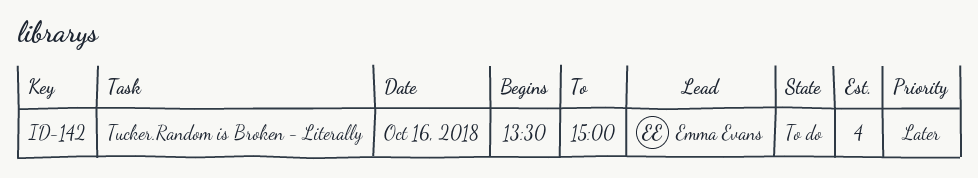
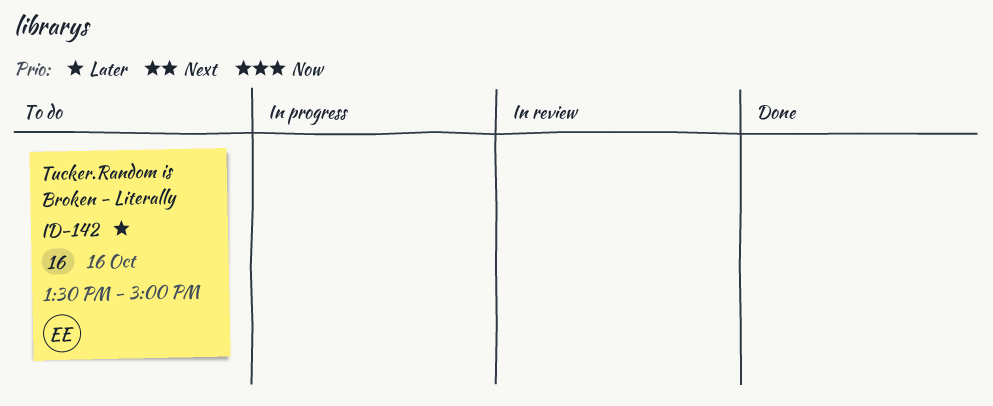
ID-142, estimate: 4 -> 16

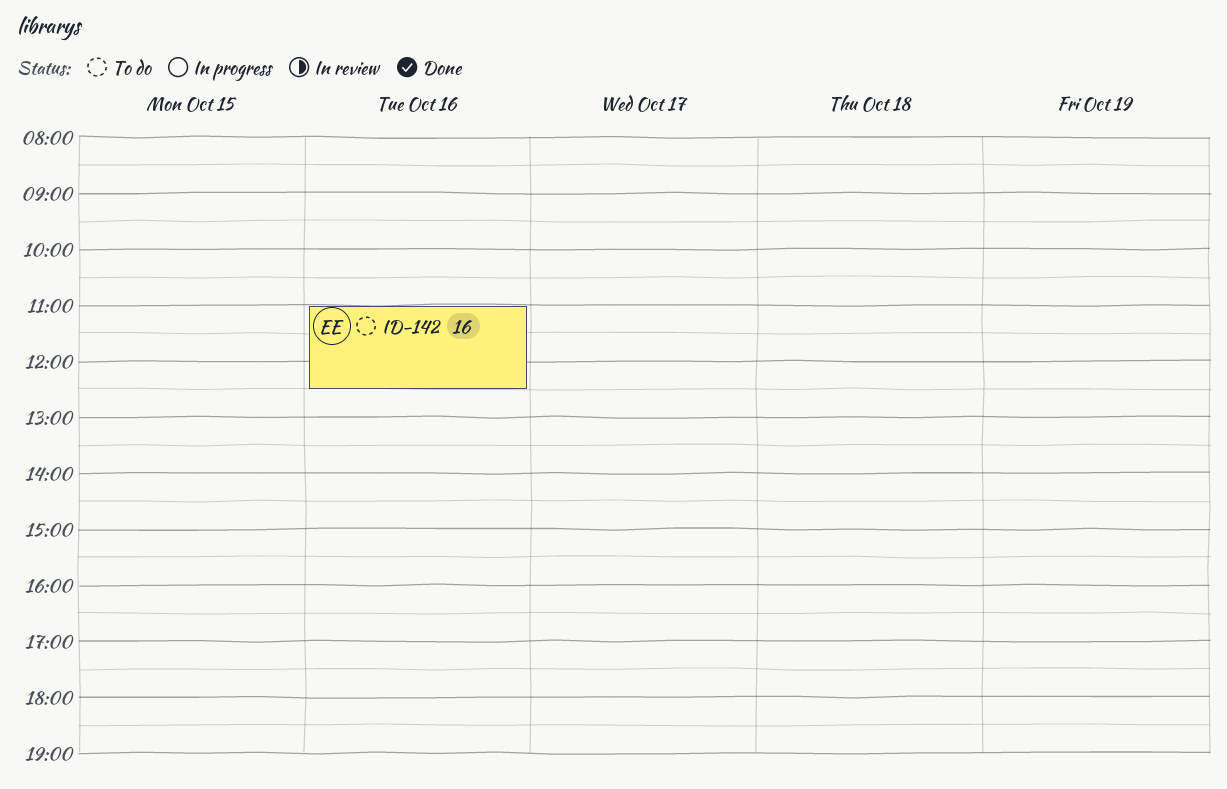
ID-142, begins: 13:30 -> 11:00
ID-142, ends: 15:00 -> 12:30

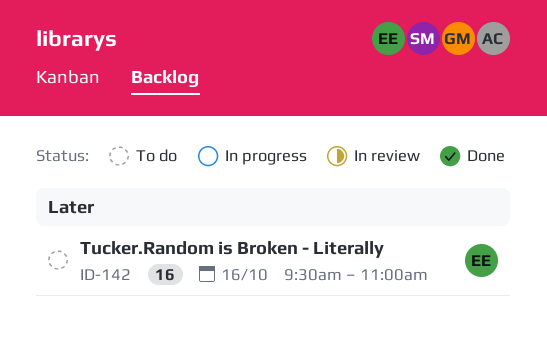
ID-142, begins: 11:00 -> 09:30
ID-142, ends: 12:30 -> 11:00

